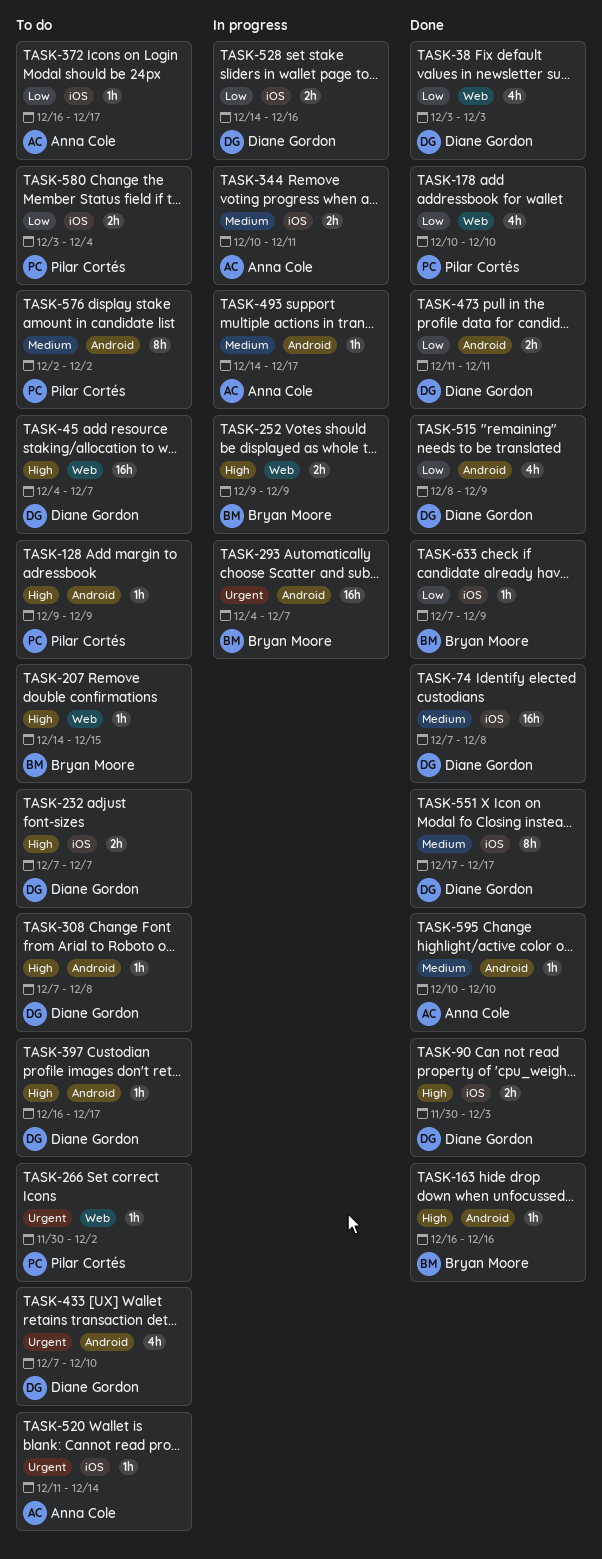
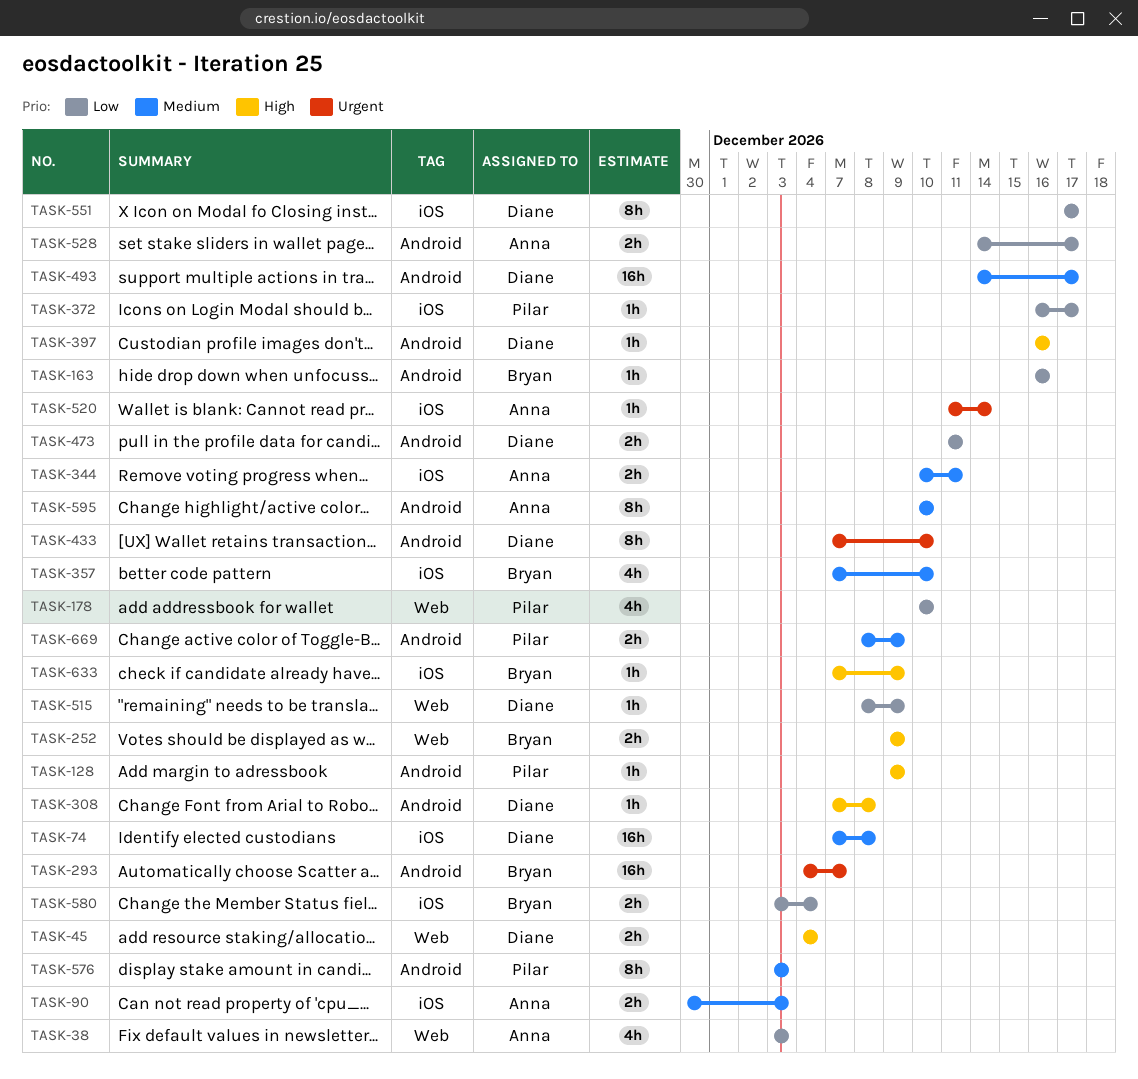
TASK-38, owner: Diane Gordon -> Anna Cole
TASK-45, estimate: 16h -> 2h
TASK-45, due: Dec 7 -> Dec 4
TASK-90, owner: Diane Gordon -> Anna Cole
TASK-90, priority: High -> Medium
TASK-163, priority: High -> Low
TASK-207: present -> none
TASK-232: present -> none
TASK-266: present -> none
TASK-357: none -> present
TASK-372, owner: Anna Cole -> Pilar Cortés
TASK-397, due: Dec 17 -> Dec 16
TASK-433, estimate: 4h -> 8h
TASK-493, owner: Anna Cole -> Diane Gordon
TASK-493, estimate: 1h -> 16h
TASK-515, label: Android -> Web
TASK-515, estimate: 4h -> 1h
TASK-528, owner: Diane Gordon -> Anna Cole
TASK-528, label: iOS -> Android
TASK-528, due: Dec 16 -> Dec 17
TASK-551, priority: Medium -> Low
TASK-576, start: Dec 2 -> Dec 3
TASK-576, due: Dec 2 -> Dec 3
TASK-580, owner: Pilar Cortés -> Bryan Moore
TASK-595, estimate: 1h -> 8h
TASK-633, priority: Low -> High
TASK-669: none -> present

